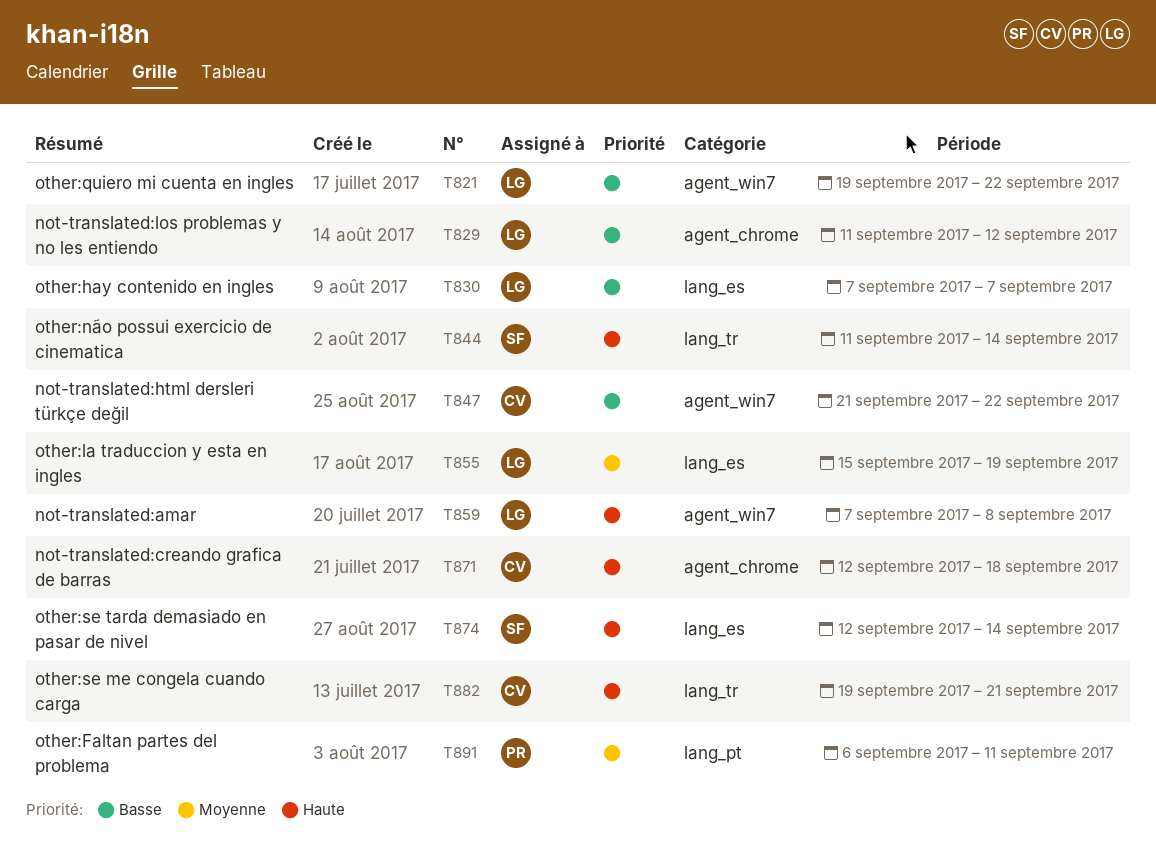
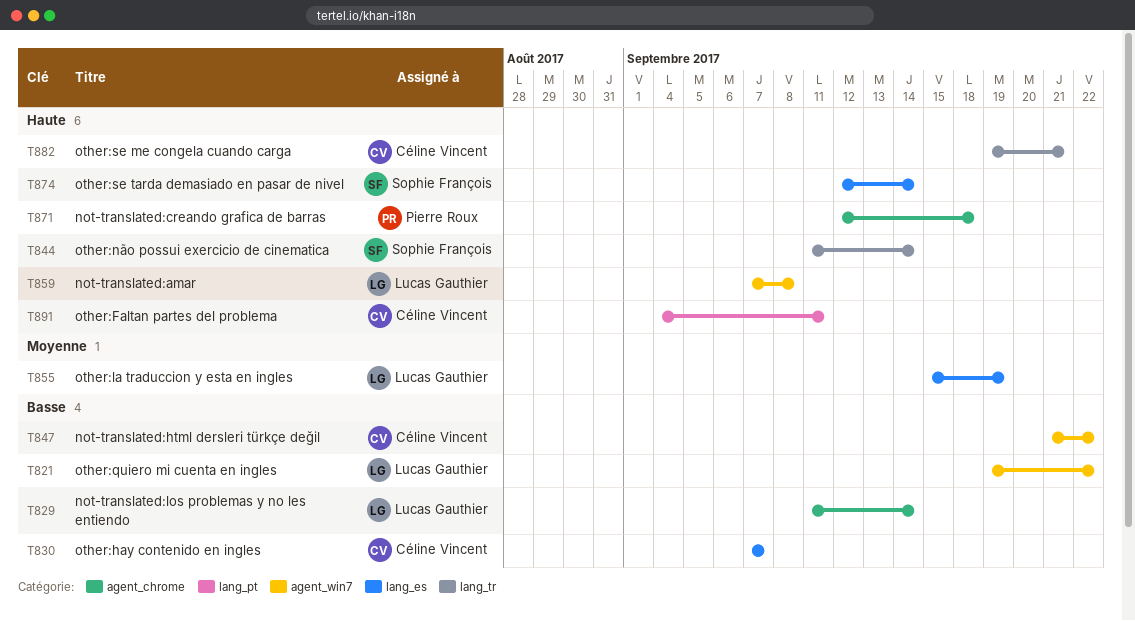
T829, due: Sep 12 -> Sep 14
T830, owner: Lucas Gauthier -> Céline Vincent
T871, owner: Céline Vincent -> Pierre Roux
T891, owner: Pierre Roux -> Céline Vincent
T891, priority: Moyenne -> Haute
T891, start: Sep 6 -> Sep 4

